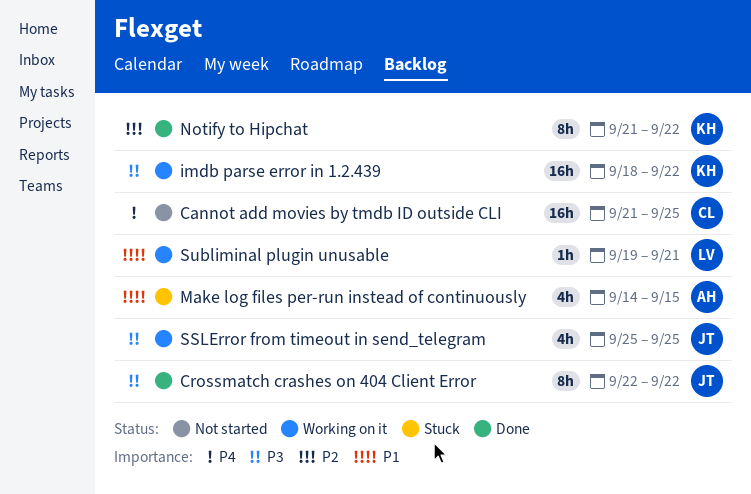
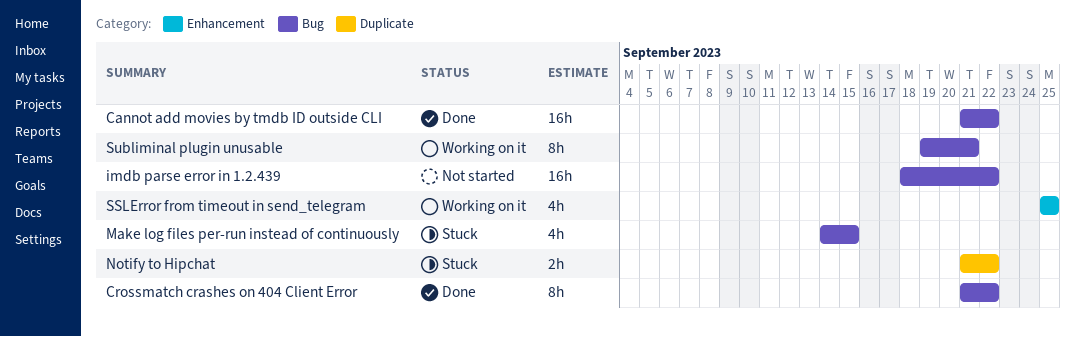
Cannot add movies by tmdb ID outside CLI, status: Not started -> Done
Cannot add movies by tmdb ID outside CLI, due: Sep 25 -> Sep 22
Crossmatch crashes on 404 Client Error, start: Sep 22 -> Sep 21
imdb parse error in 1.2.439, status: Working on it -> Not started
Notify to Hipchat, status: Done -> Stuck
Notify to Hipchat, estimate: 8h -> 2h
Subliminal plugin unusable, estimate: 1h -> 8h

